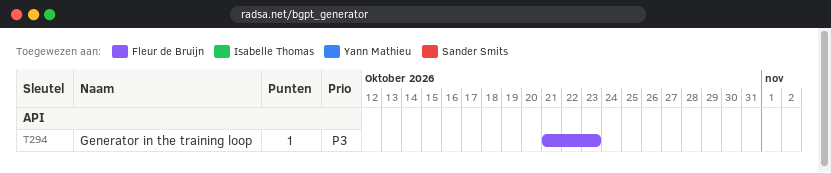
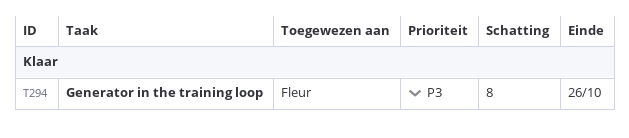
T294, estimate: 1 -> 8
T294, due: Oct 23 -> Oct 26

